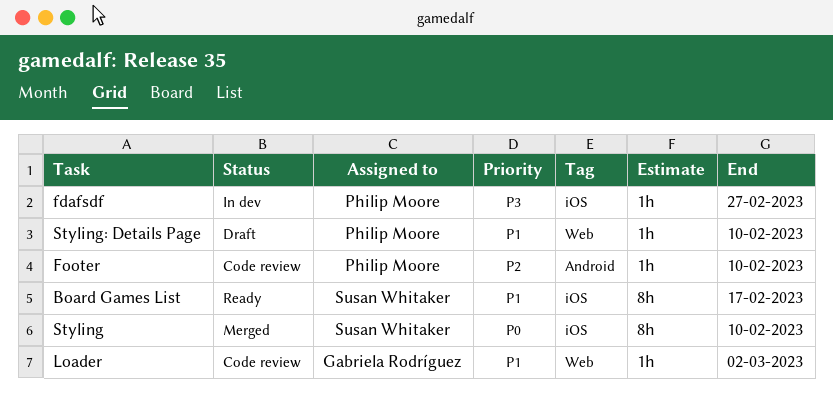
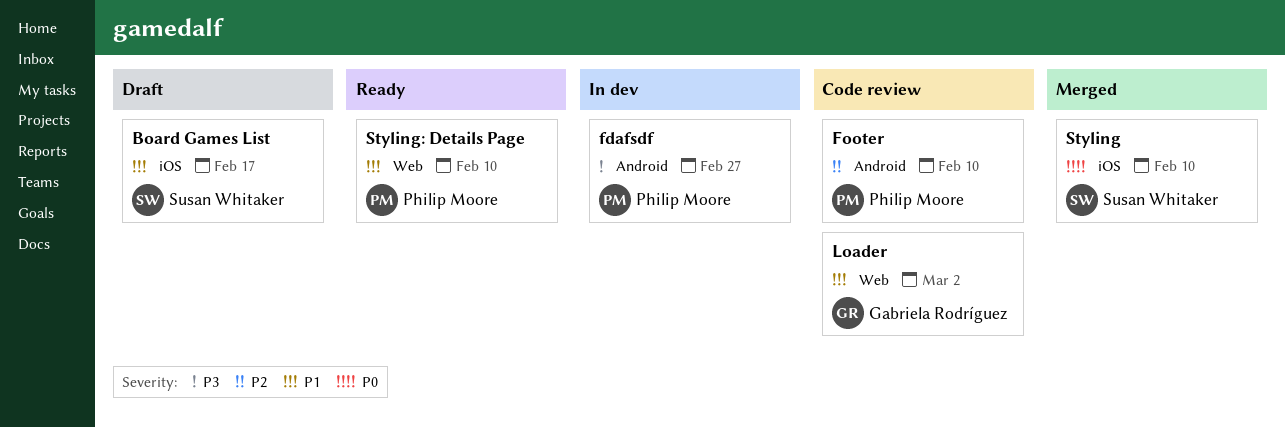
Board Games List, status: Ready -> Draft
fdafsdf, label: iOS -> Android
Styling: Details Page, status: Draft -> Ready

